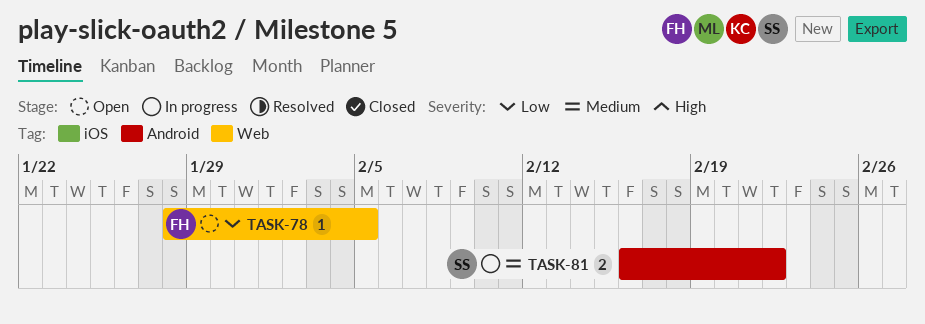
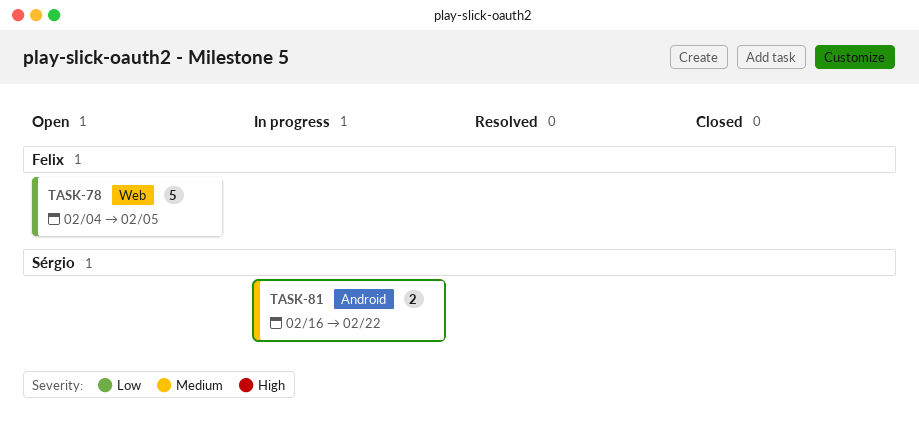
TASK-78, estimate: 1 -> 5
TASK-78, start: Jan 28 -> Feb 4

